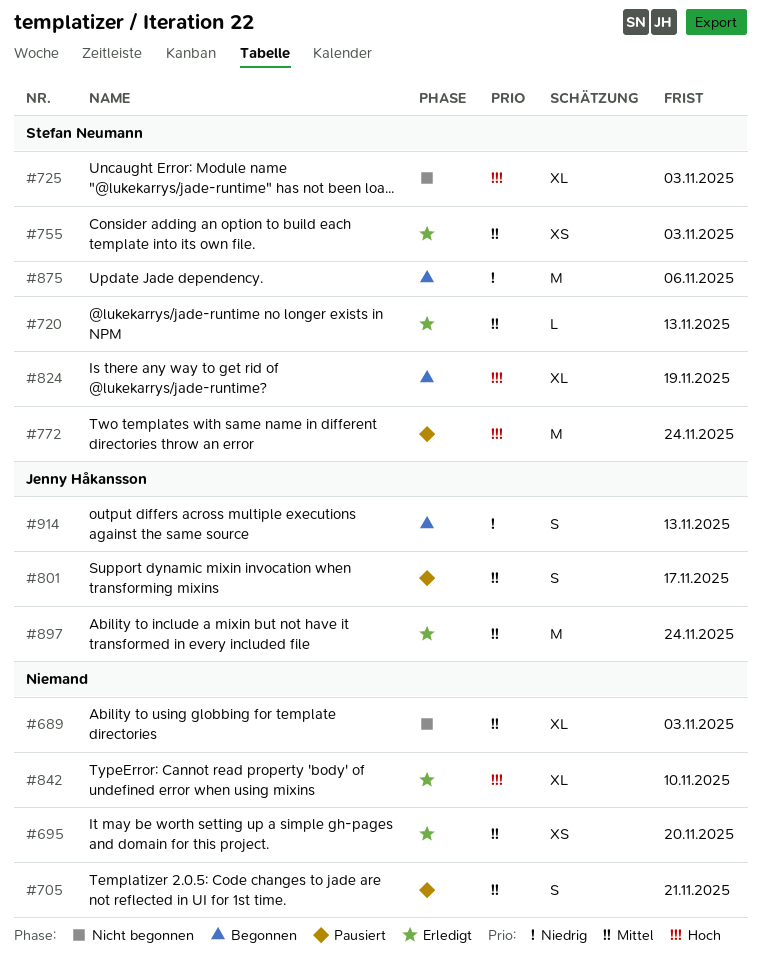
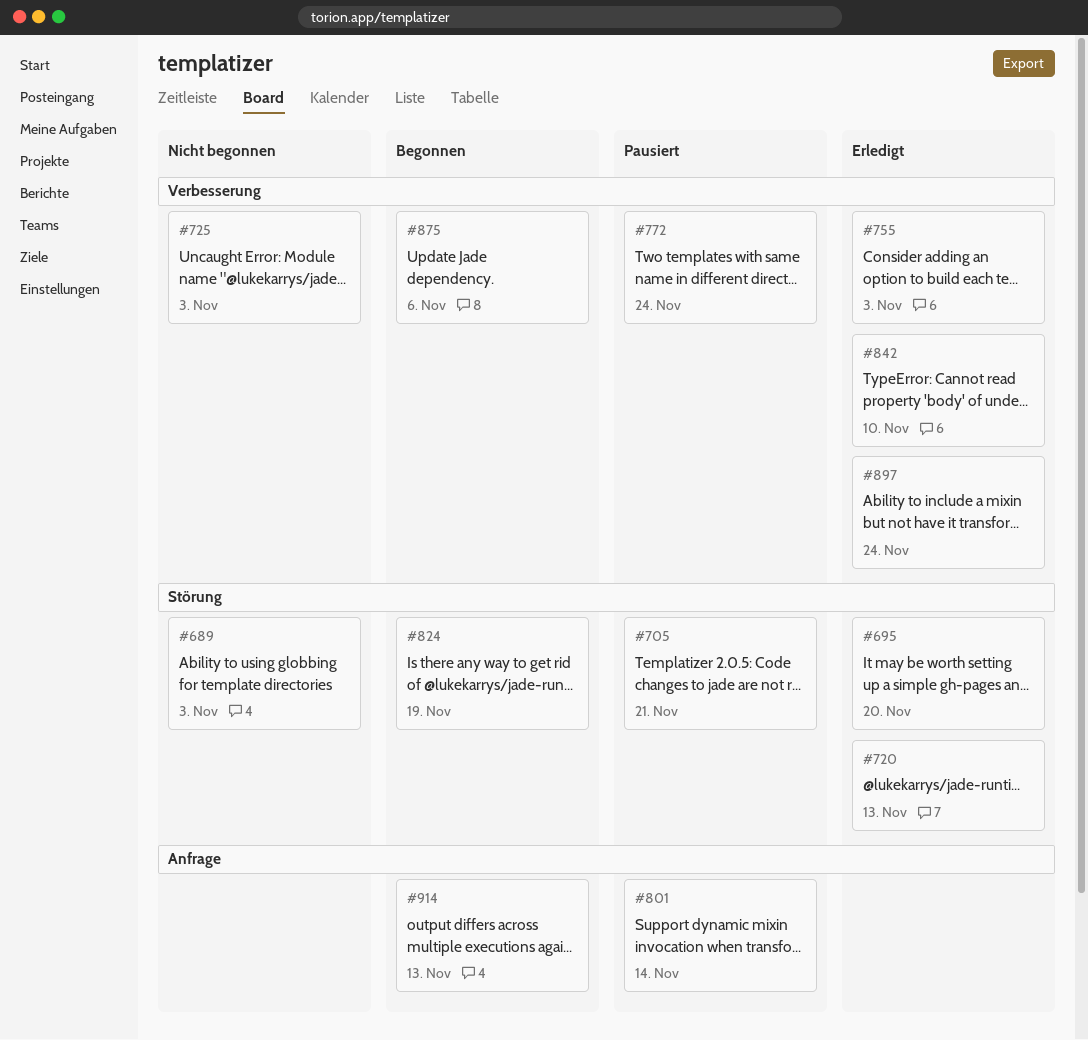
#801, due: Nov 17 -> Nov 14

